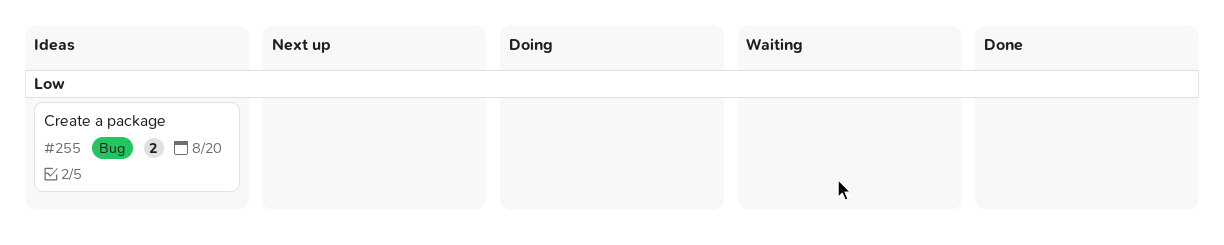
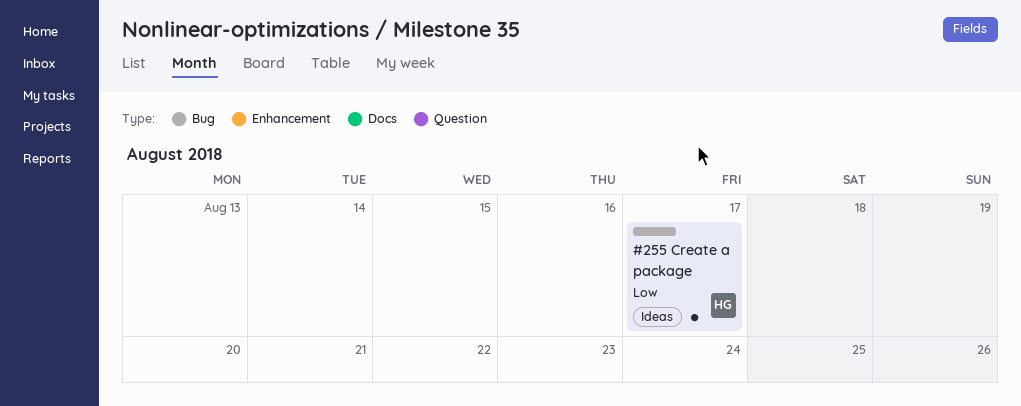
#255, estimate: 2 -> 1
#255, due: Aug 20 -> Aug 17

